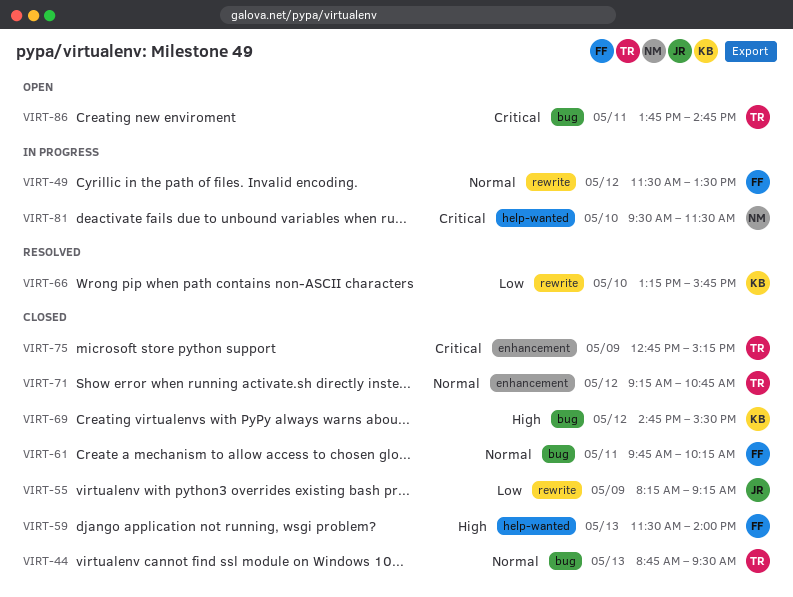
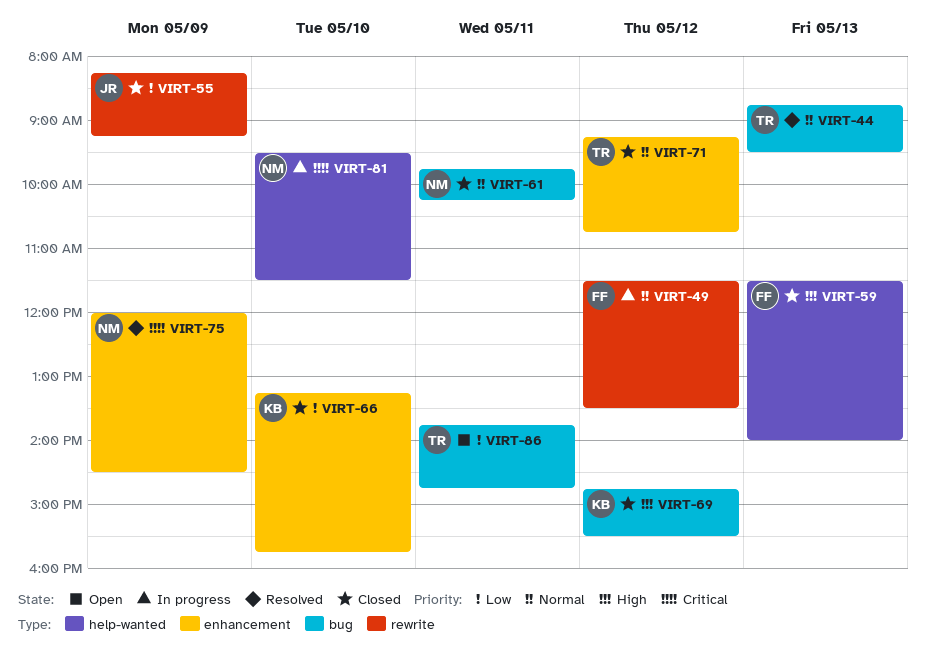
VIRT-44, status: Closed -> Resolved
VIRT-61, owner: FF -> NM
VIRT-66, status: Resolved -> Closed
VIRT-66, label: rewrite -> enhancement
VIRT-75, status: Closed -> Resolved
VIRT-75, owner: TR -> NM
VIRT-75, begins: 12:45 -> 12:00
VIRT-75, ends: 15:15 -> 14:30
VIRT-86, priority: Critical -> Low

